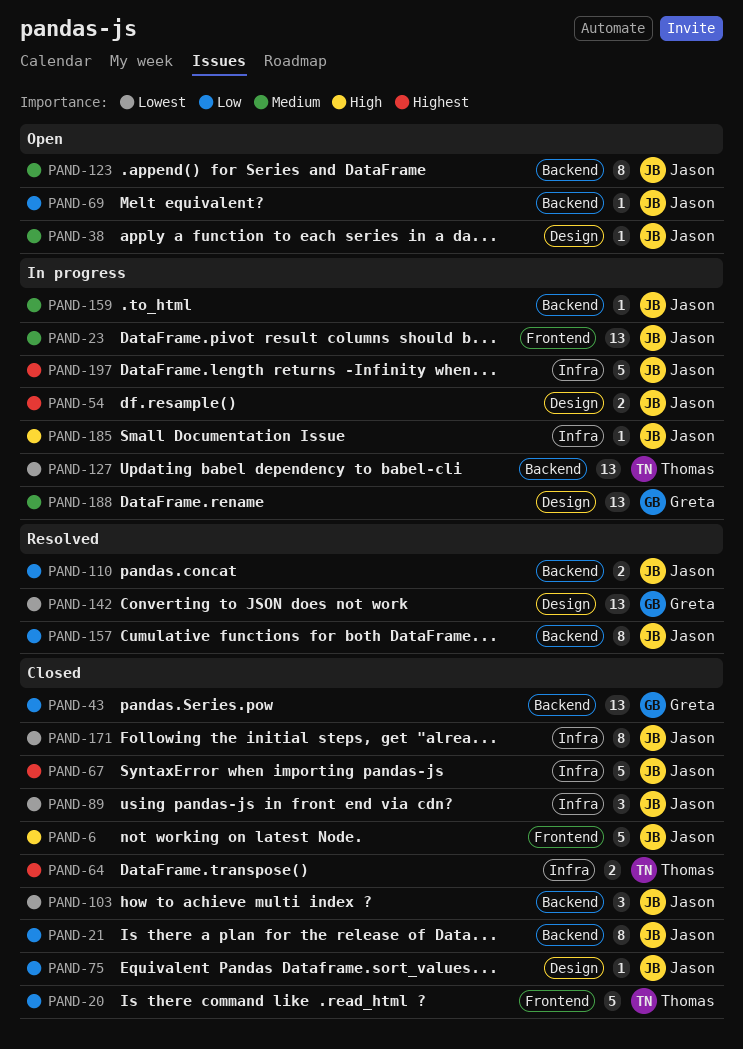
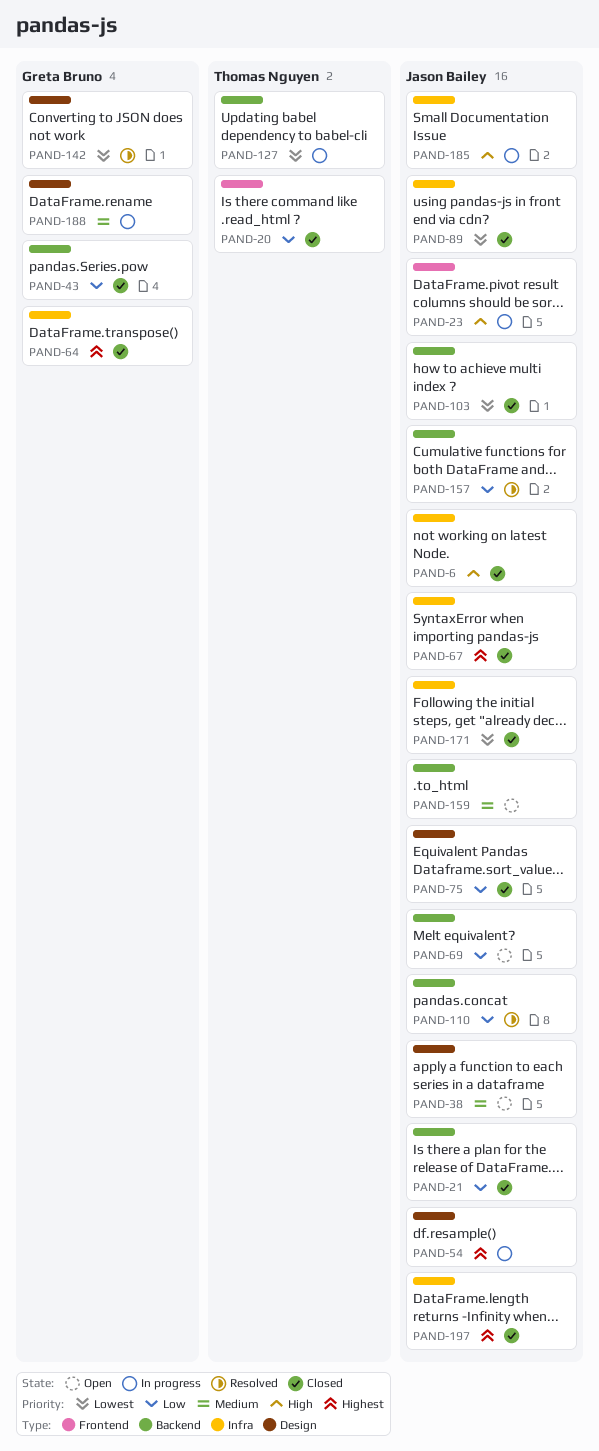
PAND-6, label: Frontend -> Infra
PAND-23, priority: Medium -> High
PAND-64, owner: Thomas Nguyen -> Greta Bruno
PAND-123: present -> none
PAND-159, status: In progress -> Open
PAND-197, status: In progress -> Closed

